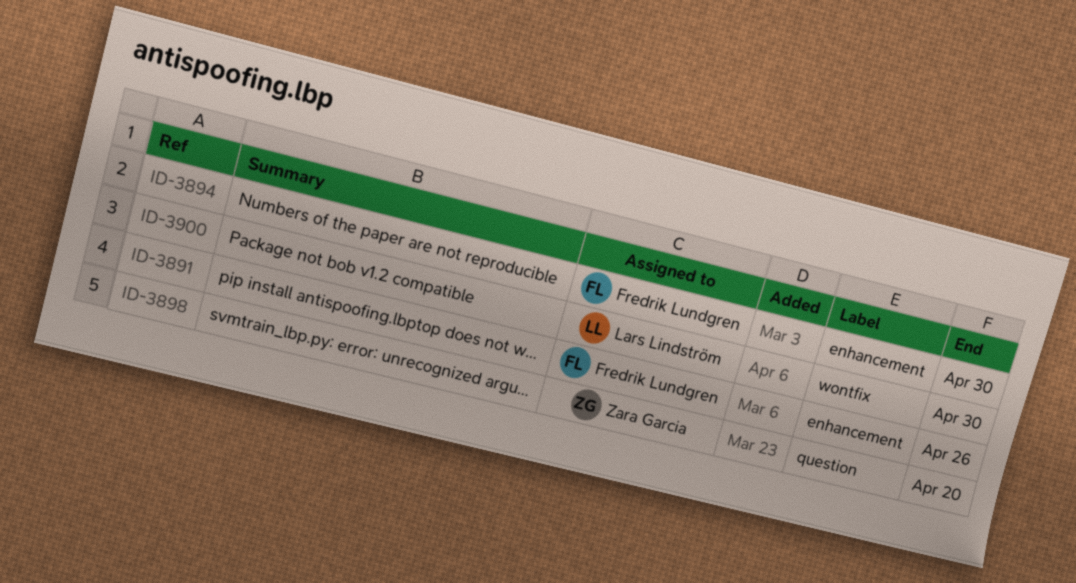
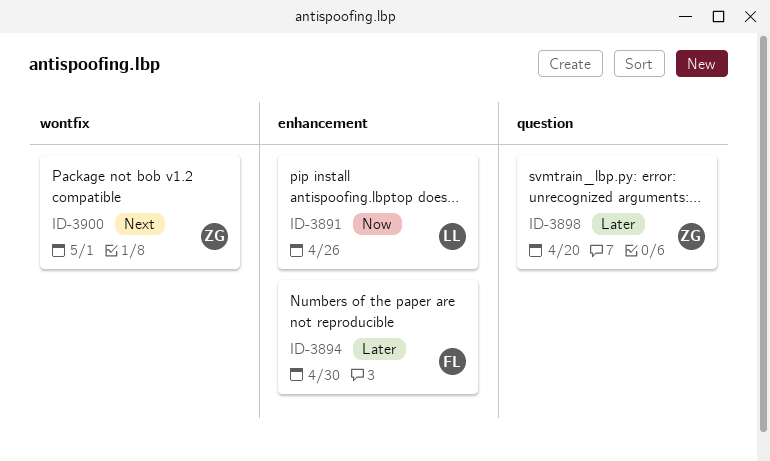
ID-3891, owner: Fredrik Lundgren -> Lars Lindström
ID-3900, owner: Lars Lindström -> Zara Garcia
ID-3900, due: Apr 30 -> May 1

